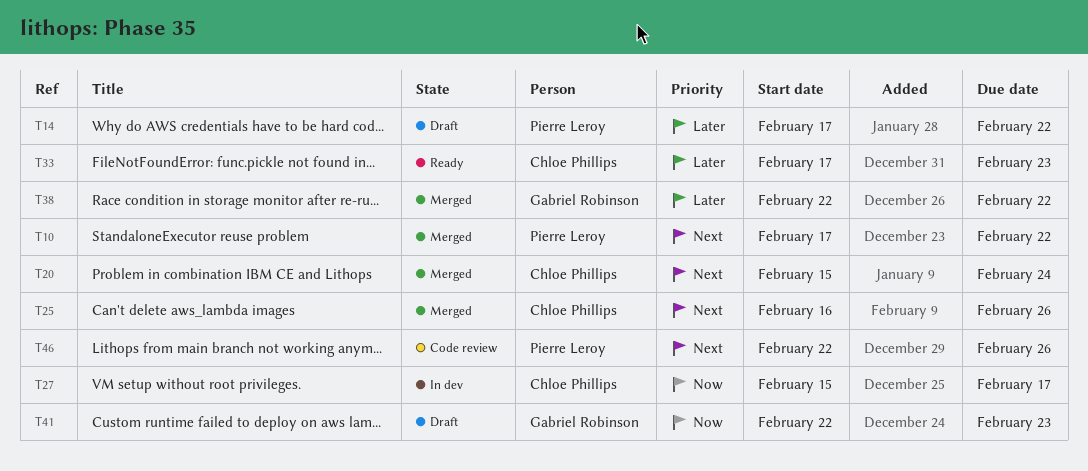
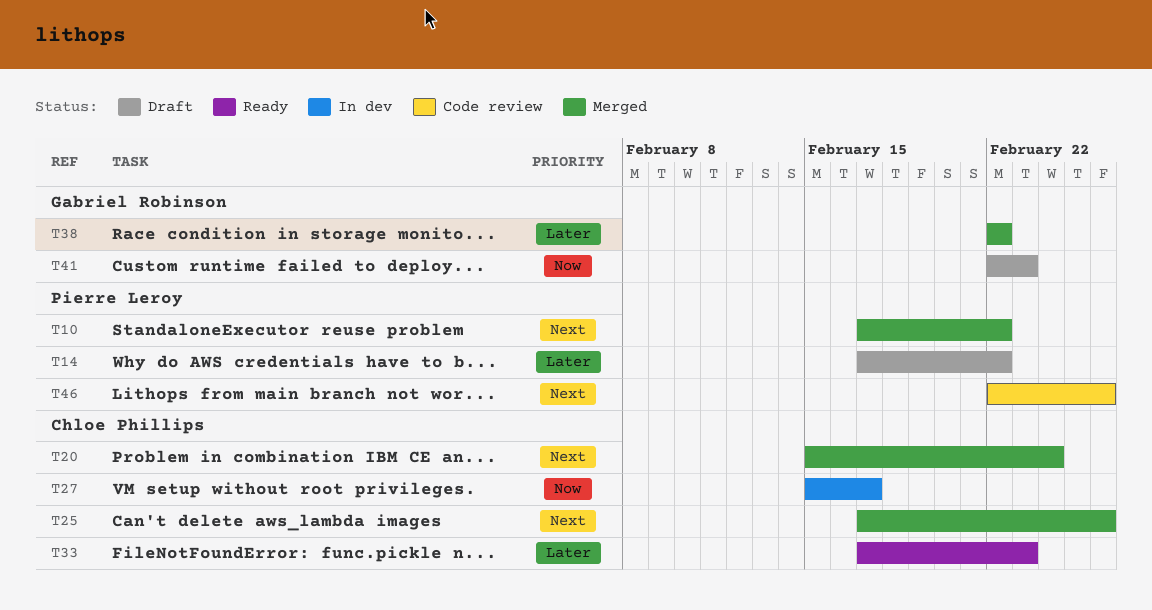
T25, start: Feb 16 -> Feb 17

